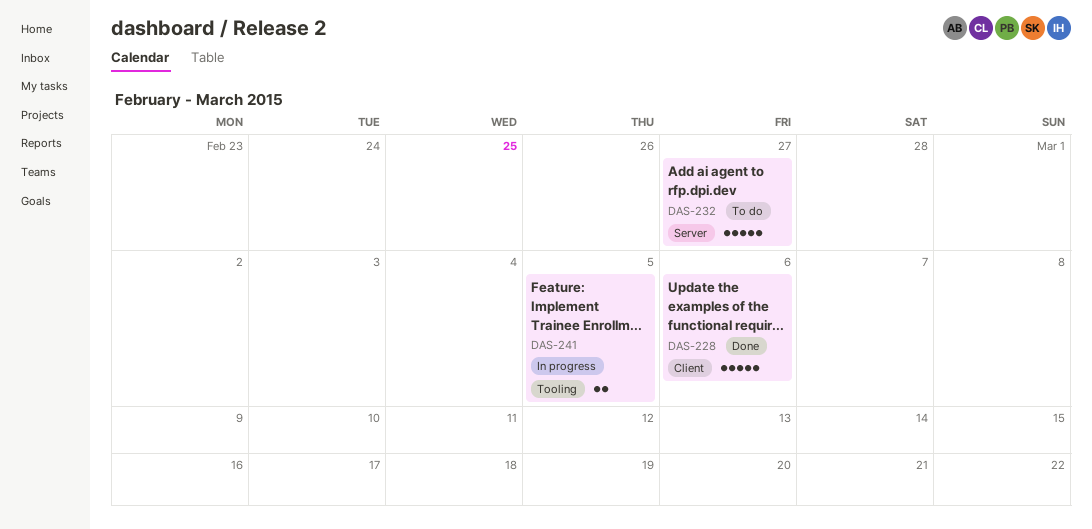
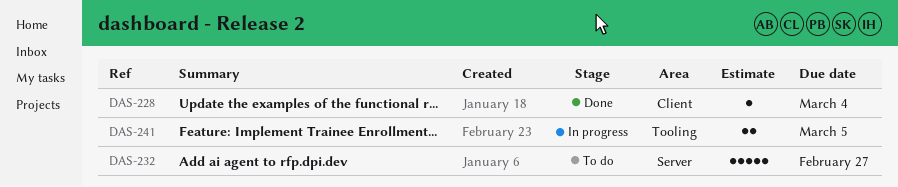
DAS-228, estimate: 5 -> 1
DAS-228, due: Mar 6 -> Mar 4

